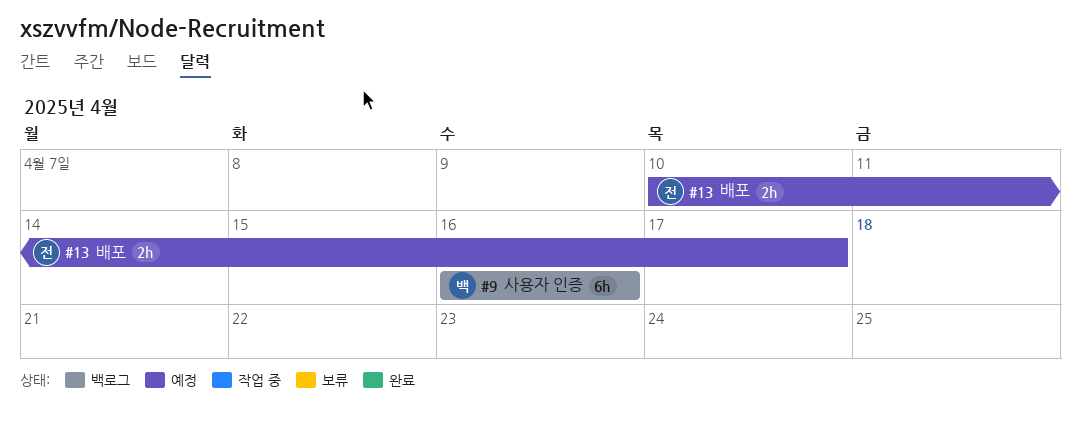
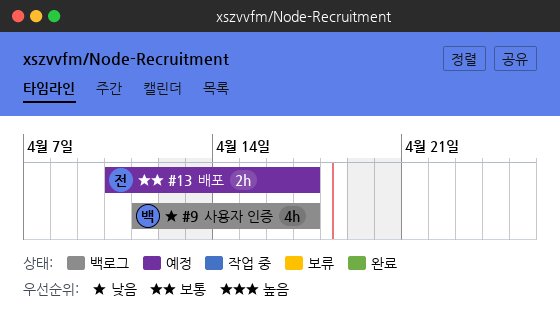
#9, estimate: 6h -> 4h
#9, start: Apr 16 -> Apr 11
#9, due: Apr 16 -> Apr 17

